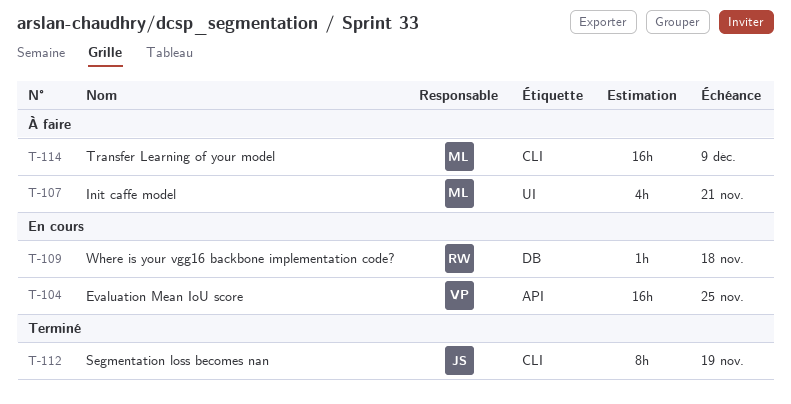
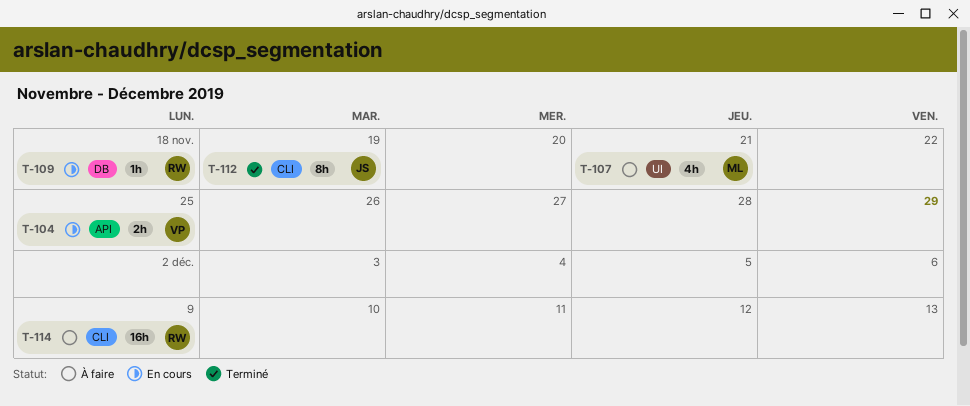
T-104, estimate: 16h -> 2h
T-114, owner: ML -> RW

